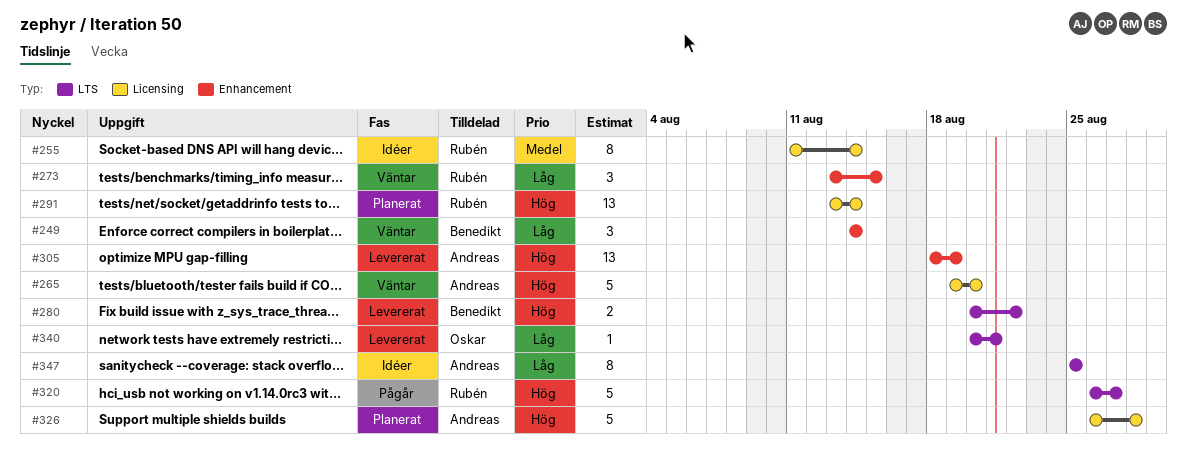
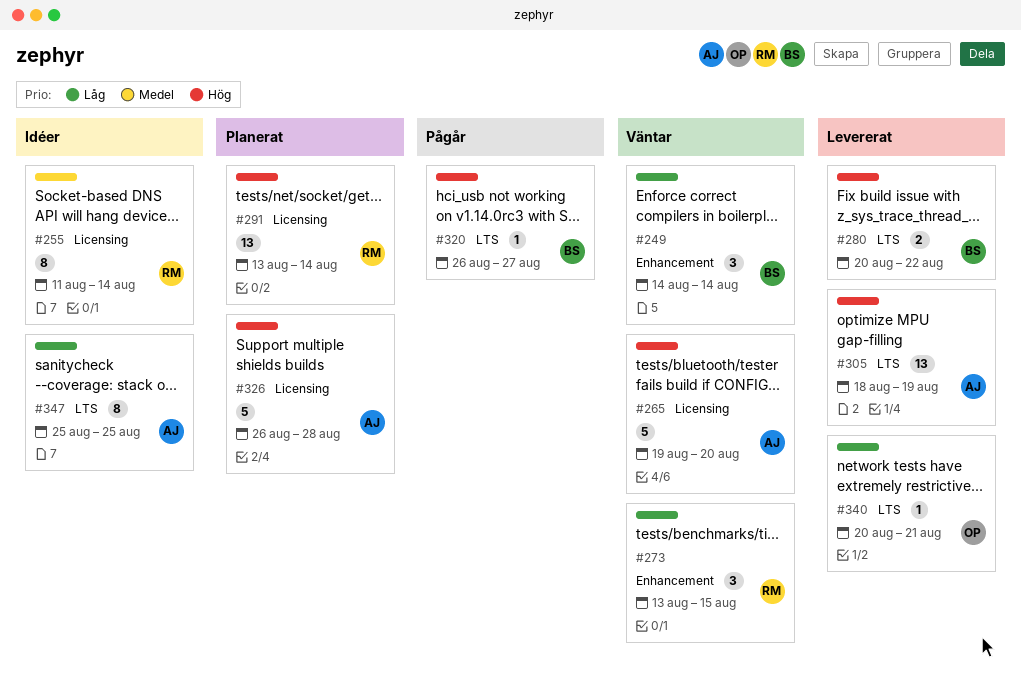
#305, label: Enhancement -> LTS
#320, owner: Rubén -> Benedikt
#320, estimate: 5 -> 1

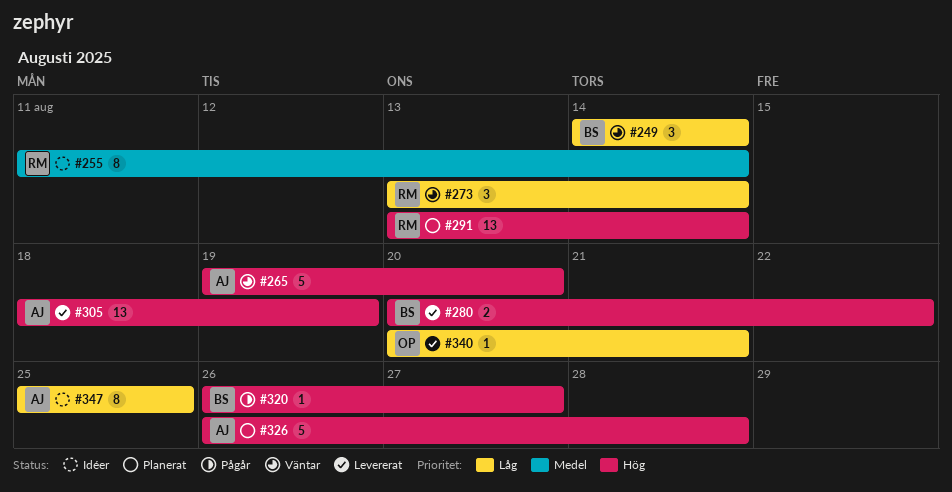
#273, due: Aug 15 -> Aug 14

